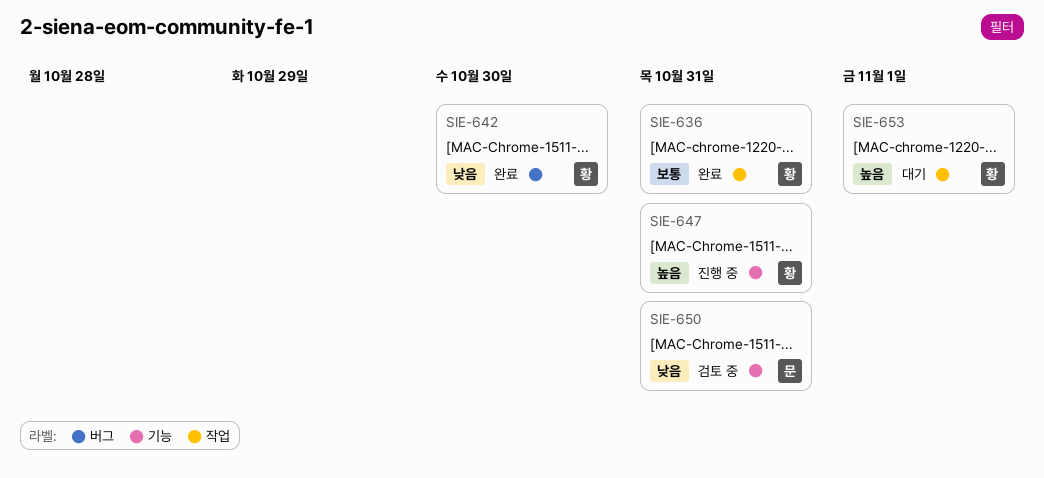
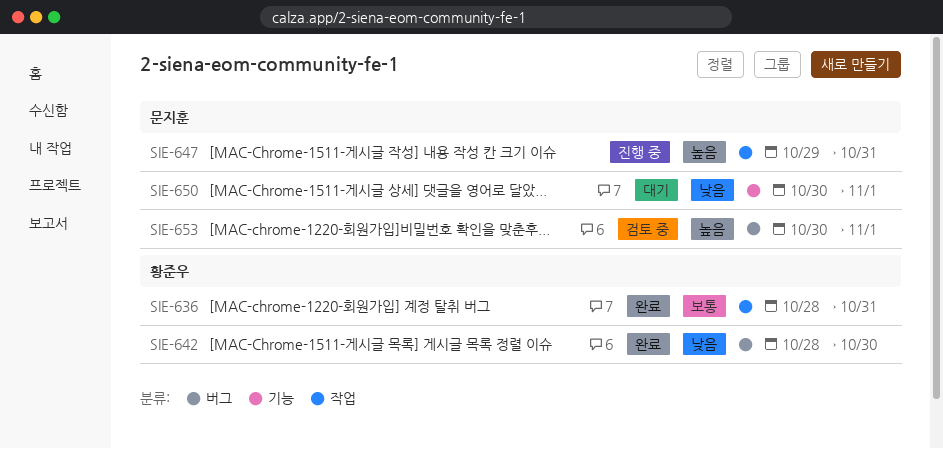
SIE-647, owner: 황준우 -> 문지훈
SIE-647, label: 기능 -> 작업
SIE-650, status: 검토 중 -> 대기
SIE-650, due: Oct 31 -> Nov 1
SIE-653, status: 대기 -> 검토 중
SIE-653, owner: 황준우 -> 문지훈
SIE-653, label: 작업 -> 버그

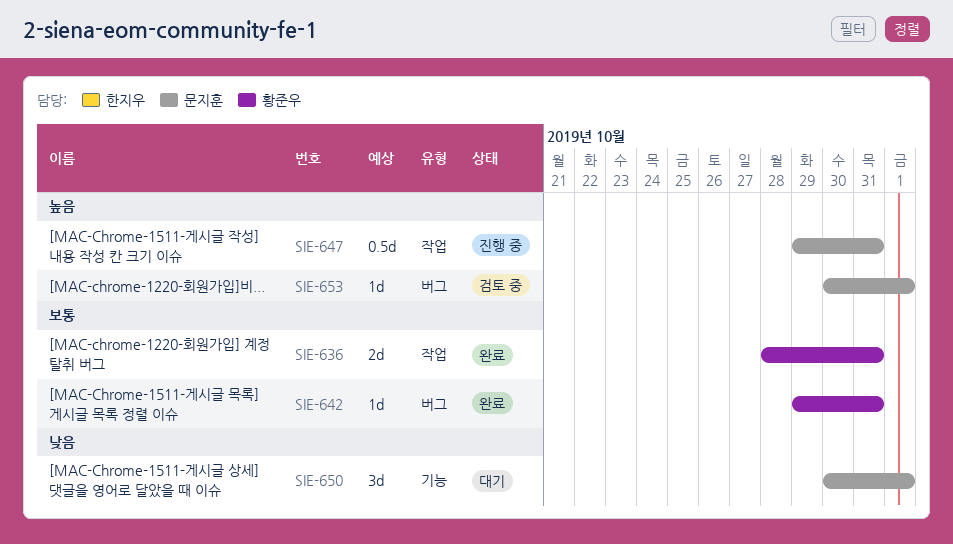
SIE-642, priority: 낮음 -> 보통
SIE-642, start: Oct 28 -> Oct 29
SIE-642, due: Oct 30 -> Oct 31

